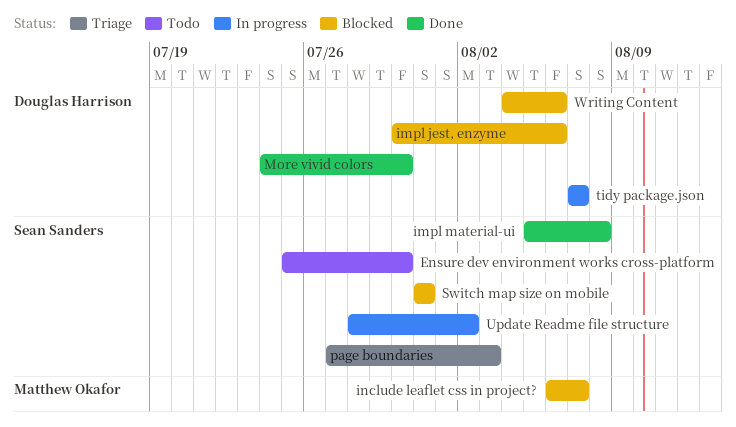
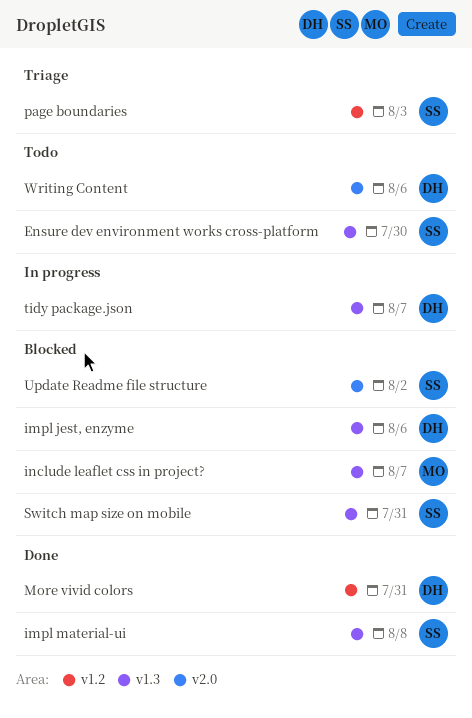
More vivid colors, due: Jul 30 -> Jul 31
Update Readme file structure, status: In progress -> Blocked
Writing Content, status: Blocked -> Todo

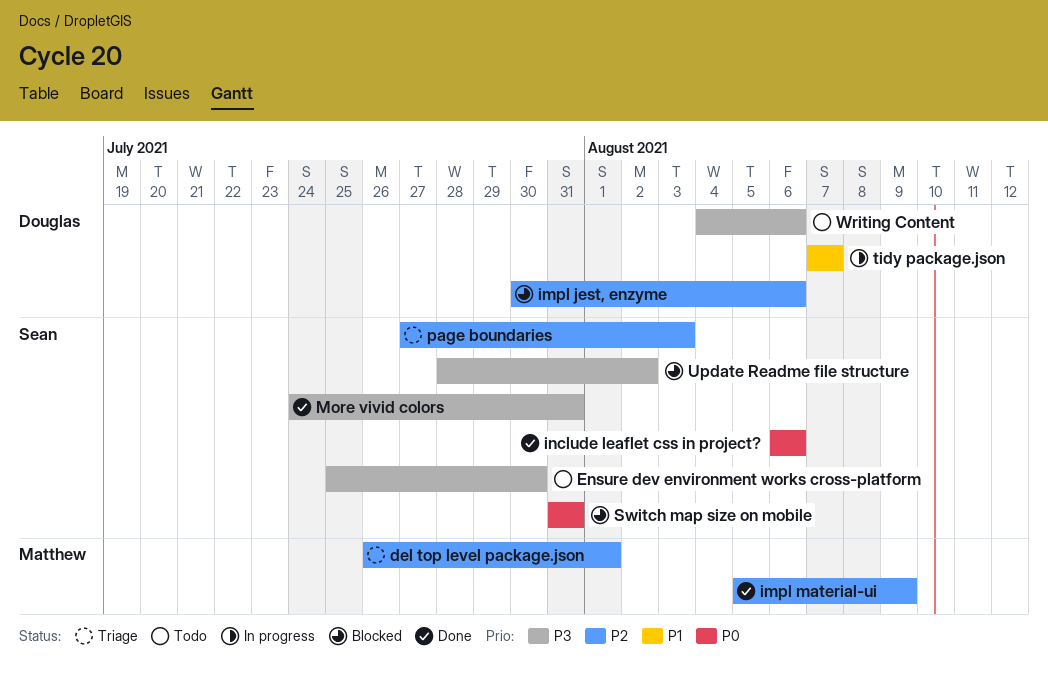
del top level package.json: none -> present
impl material-ui, owner: Sean -> Matthew
impl material-ui, due: Aug 8 -> Aug 9
include leaflet css in project?, status: Blocked -> Done
include leaflet css in project?, owner: Matthew -> Sean
include leaflet css in project?, due: Aug 7 -> Aug 6
More vivid colors, owner: Douglas -> Sean

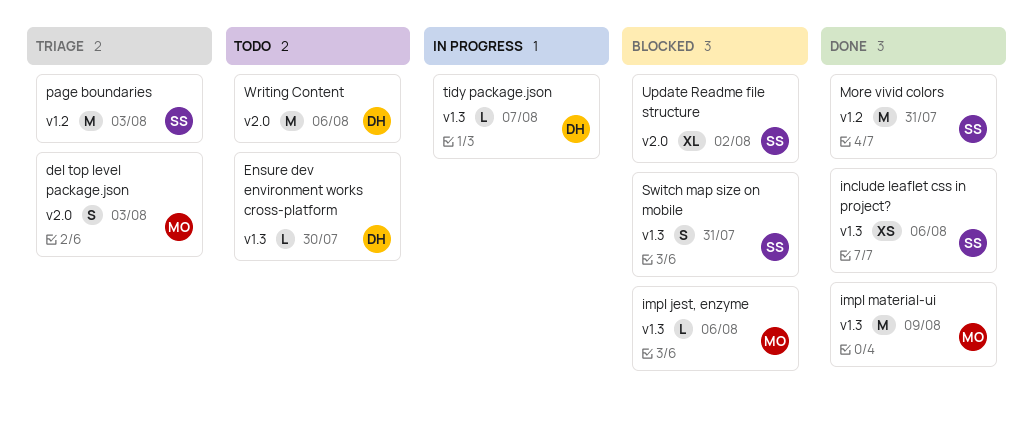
del top level package.json, due: Aug 1 -> Aug 3
Ensure dev environment works cross-platform, owner: Sean -> Douglas
impl jest, enzyme, owner: Douglas -> Matthew

